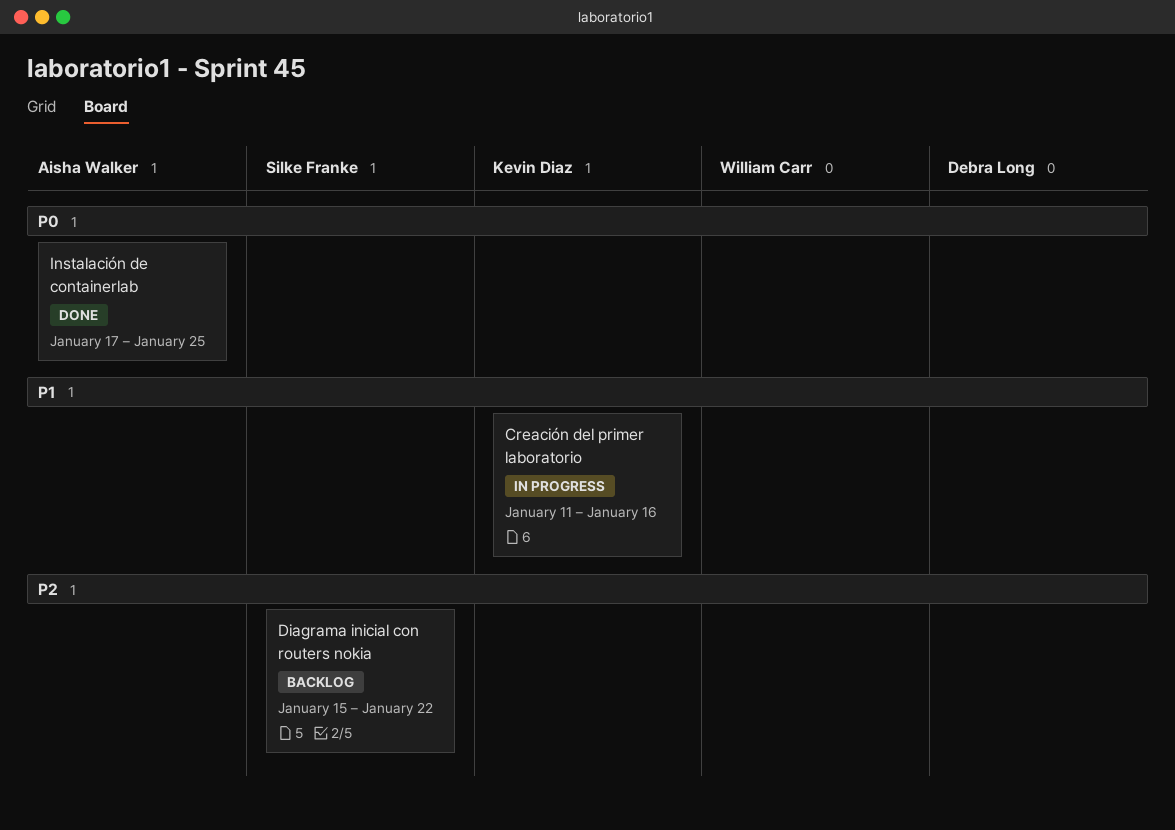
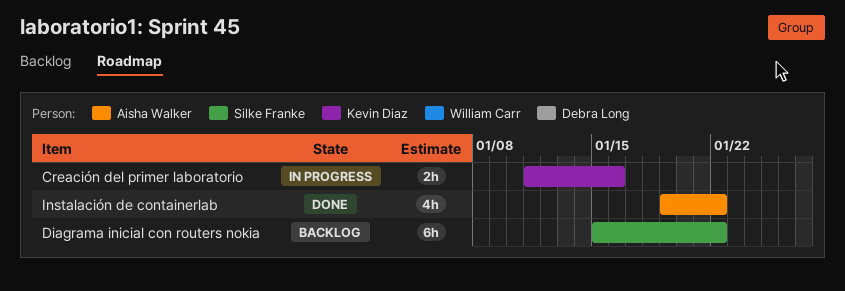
Instalación de containerlab, start: Jan 17 -> Jan 19
Instalación de containerlab, due: Jan 25 -> Jan 22

